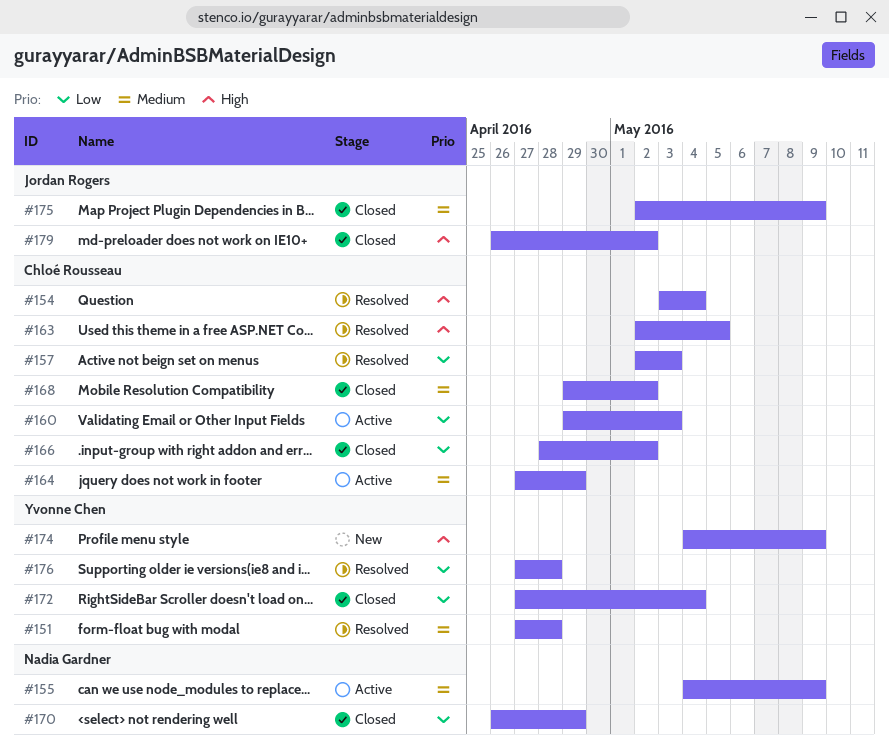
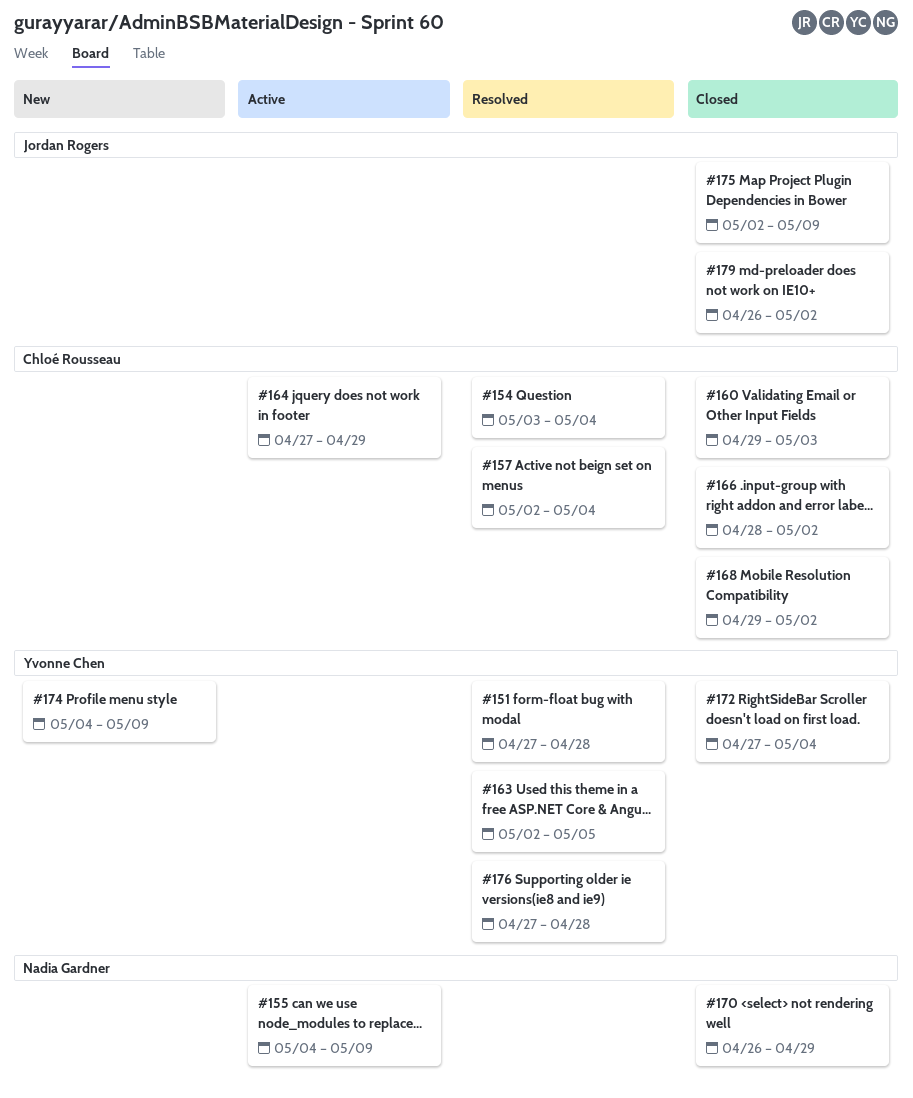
#157, due: May 3 -> May 4
#160, status: Active -> Closed
#163, owner: Chloé Rousseau -> Yvonne Chen

